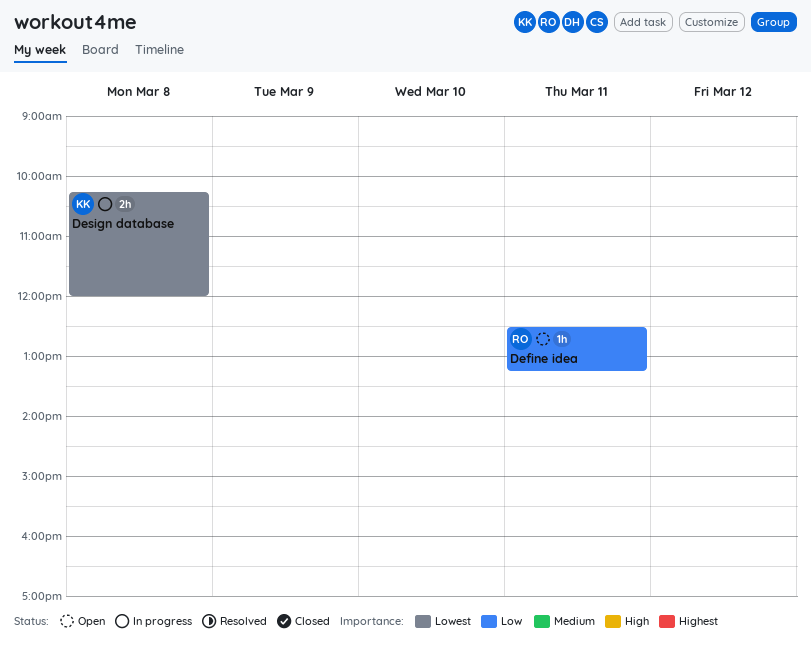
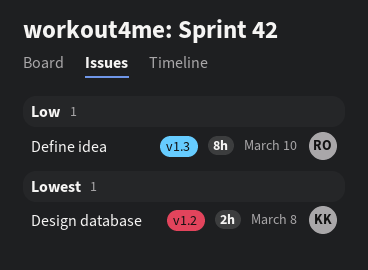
Define idea, estimate: 1h -> 8h
Define idea, day: Mar 11 -> Mar 10

